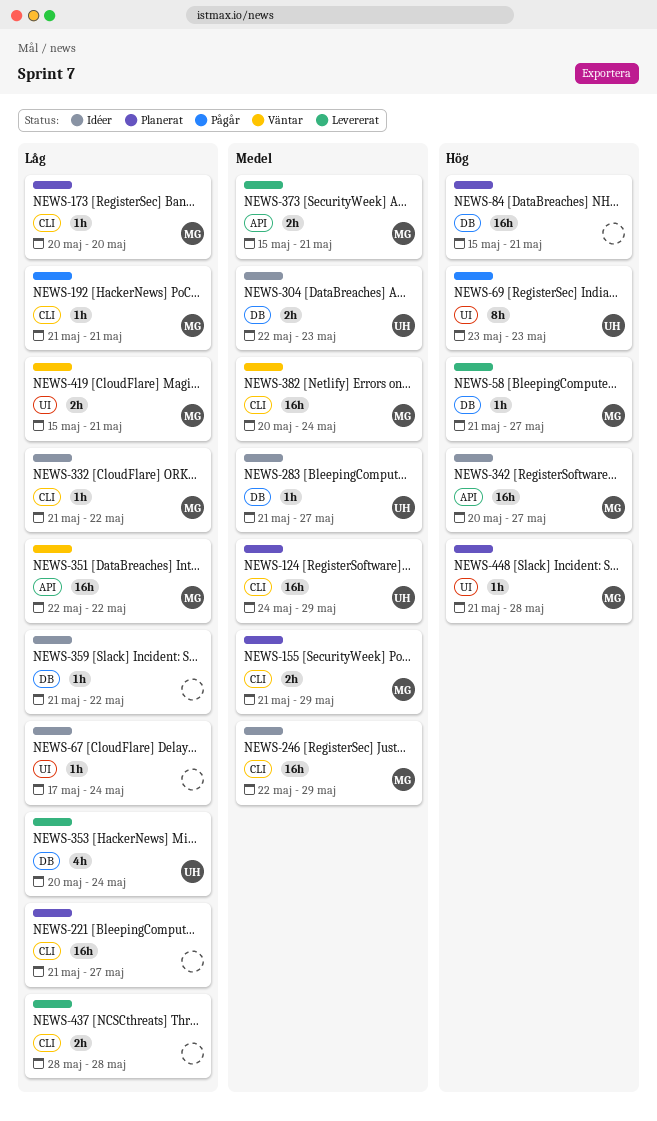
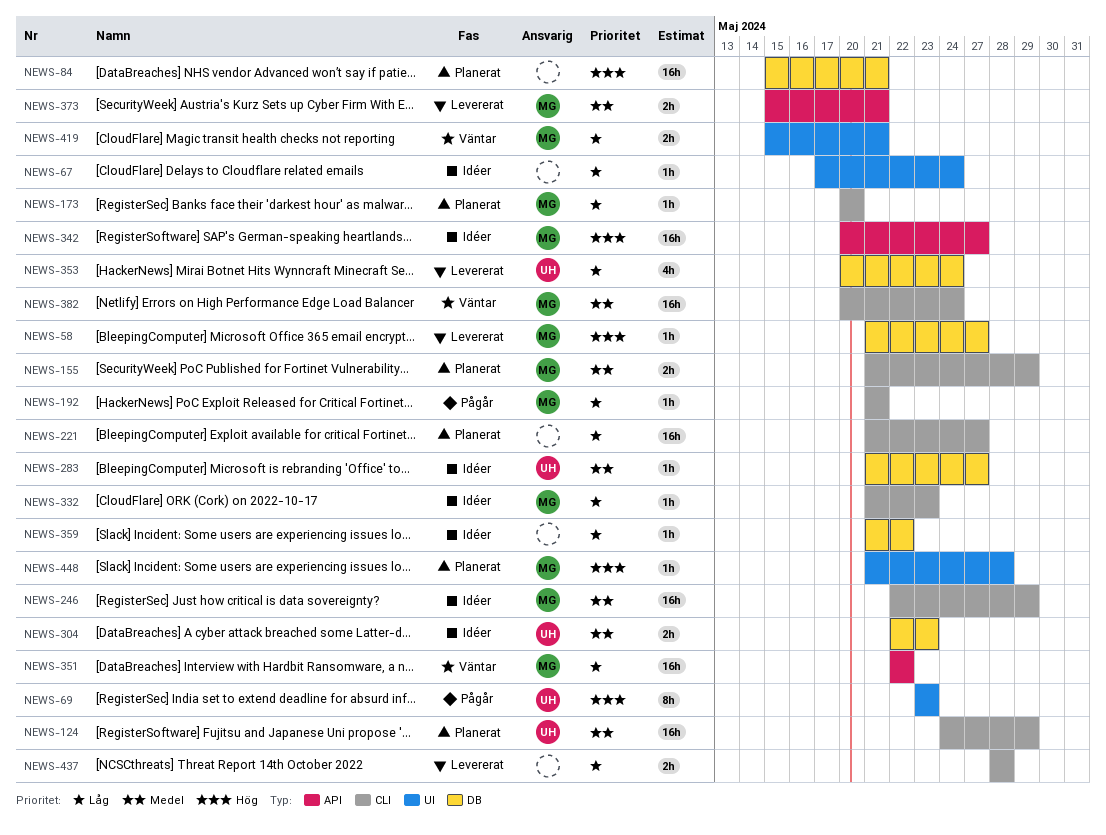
NEWS-332, due: May 22 -> May 23

